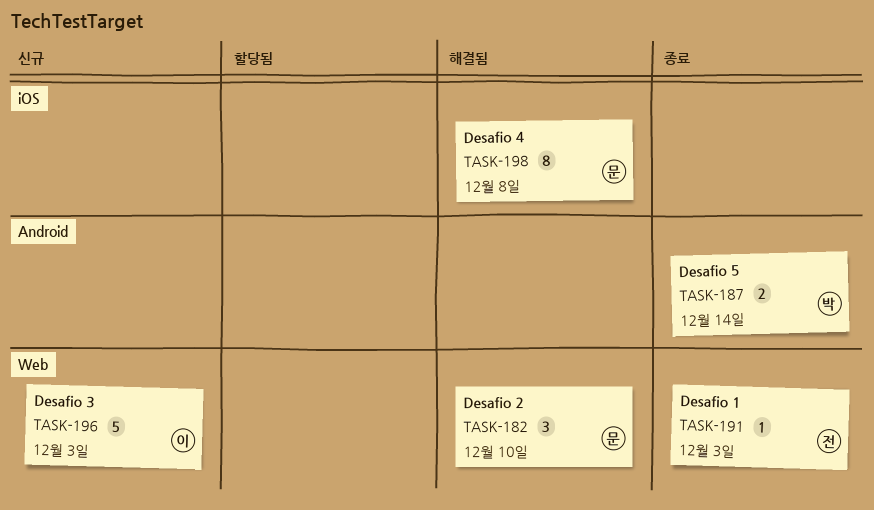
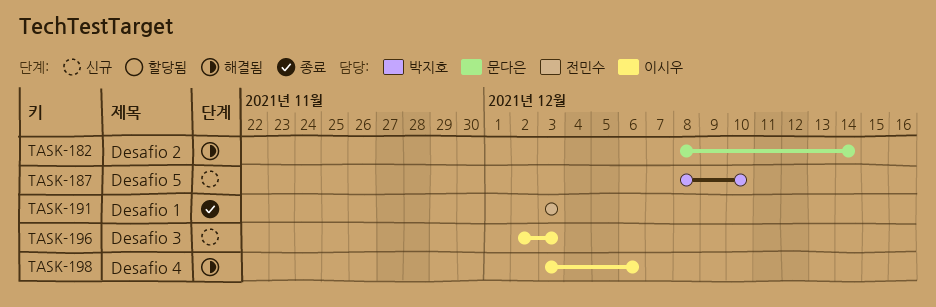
TASK-182, due: Dec 10 -> Dec 14
TASK-187, status: 종료 -> 신규
TASK-187, due: Dec 14 -> Dec 10
TASK-198, owner: 문다은 -> 이시우
TASK-198, due: Dec 8 -> Dec 6

